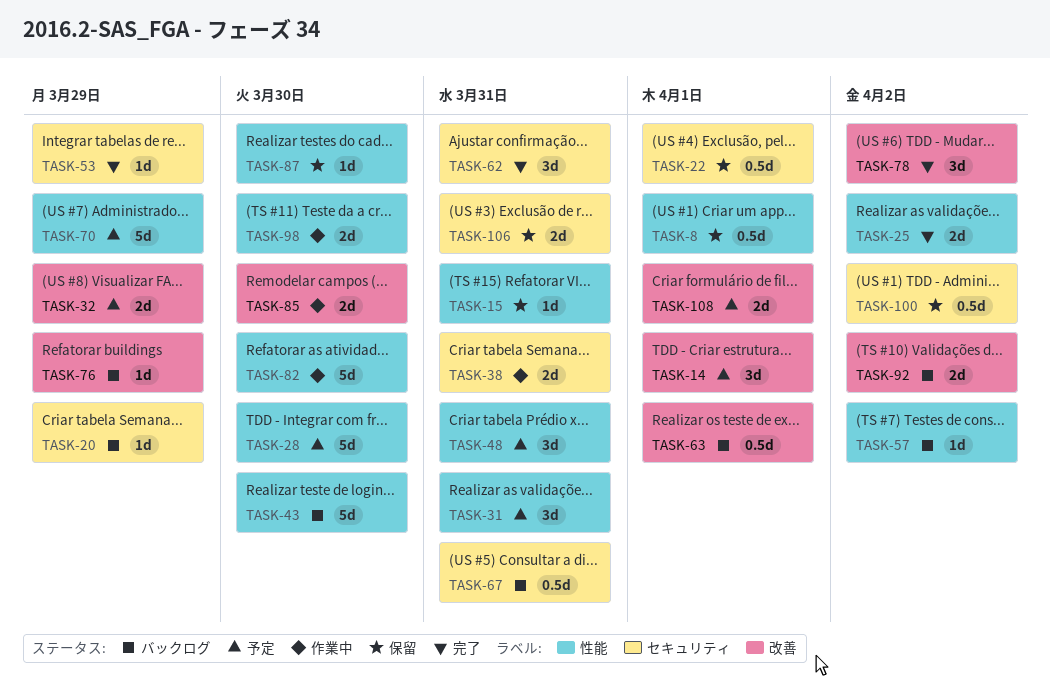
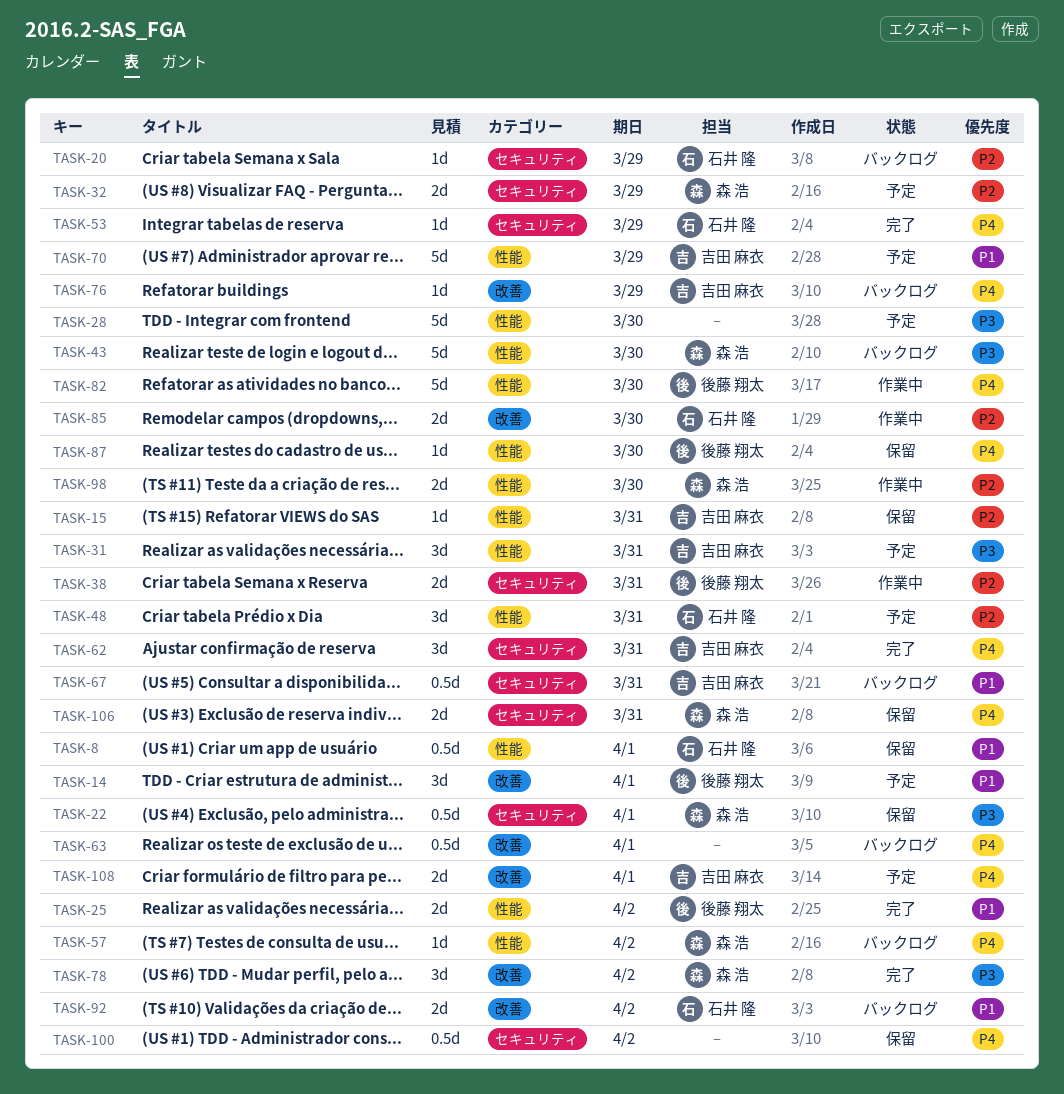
TASK-32, label: 改善 -> セキュリティ

